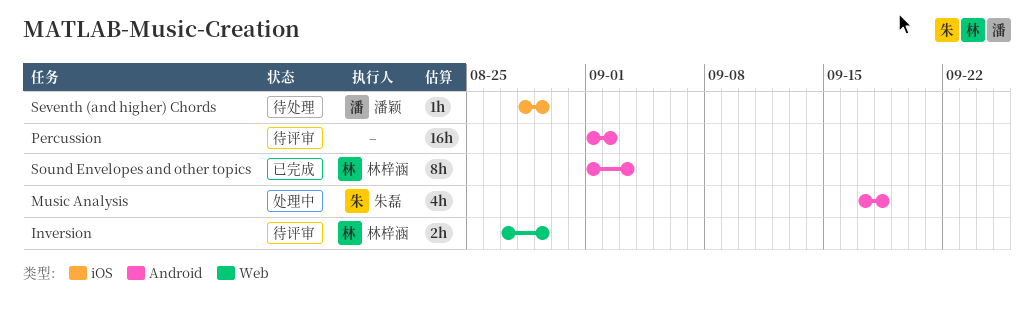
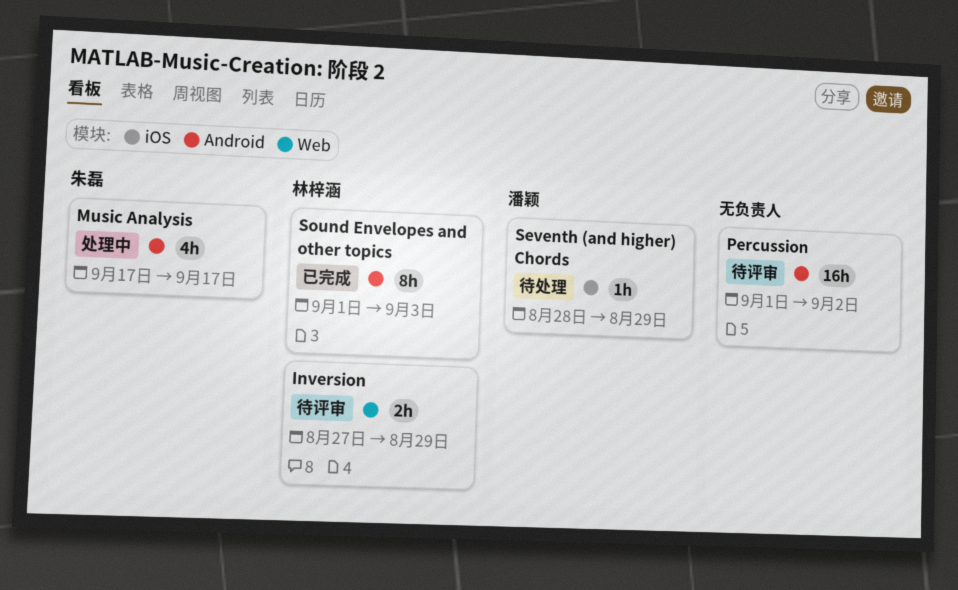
Music Analysis, due: Sep 18 -> Sep 17

